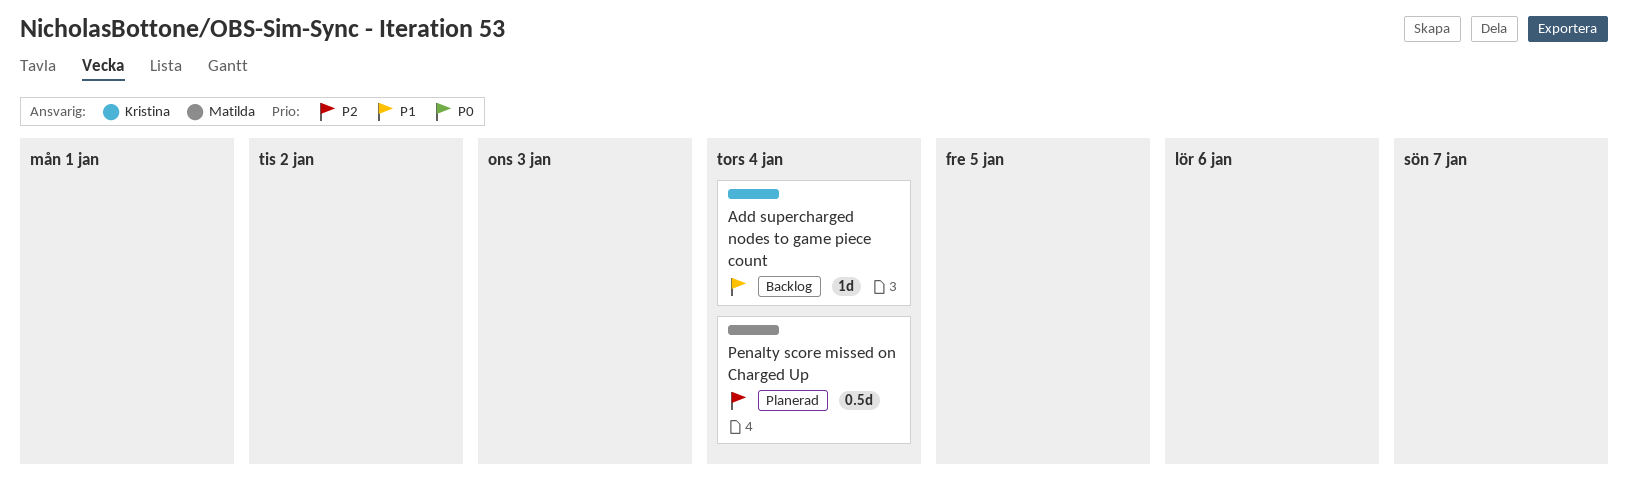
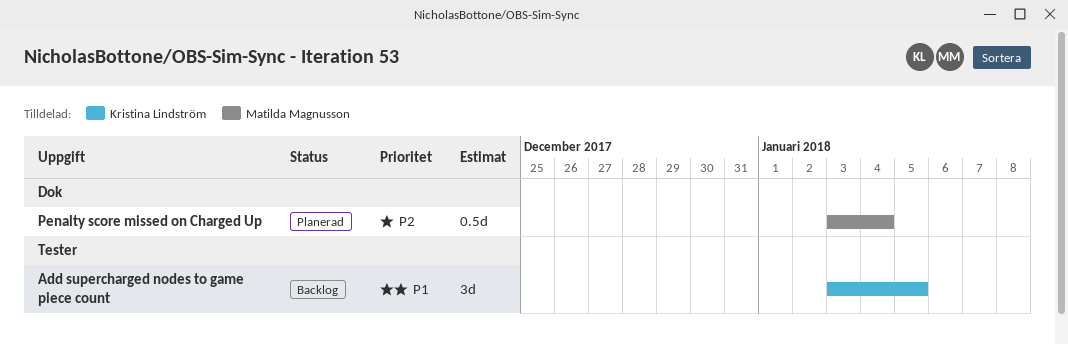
Add supercharged nodes to game piece count, estimate: 1d -> 3d
Add supercharged nodes to game piece count, due: Jan 4 -> Jan 5

